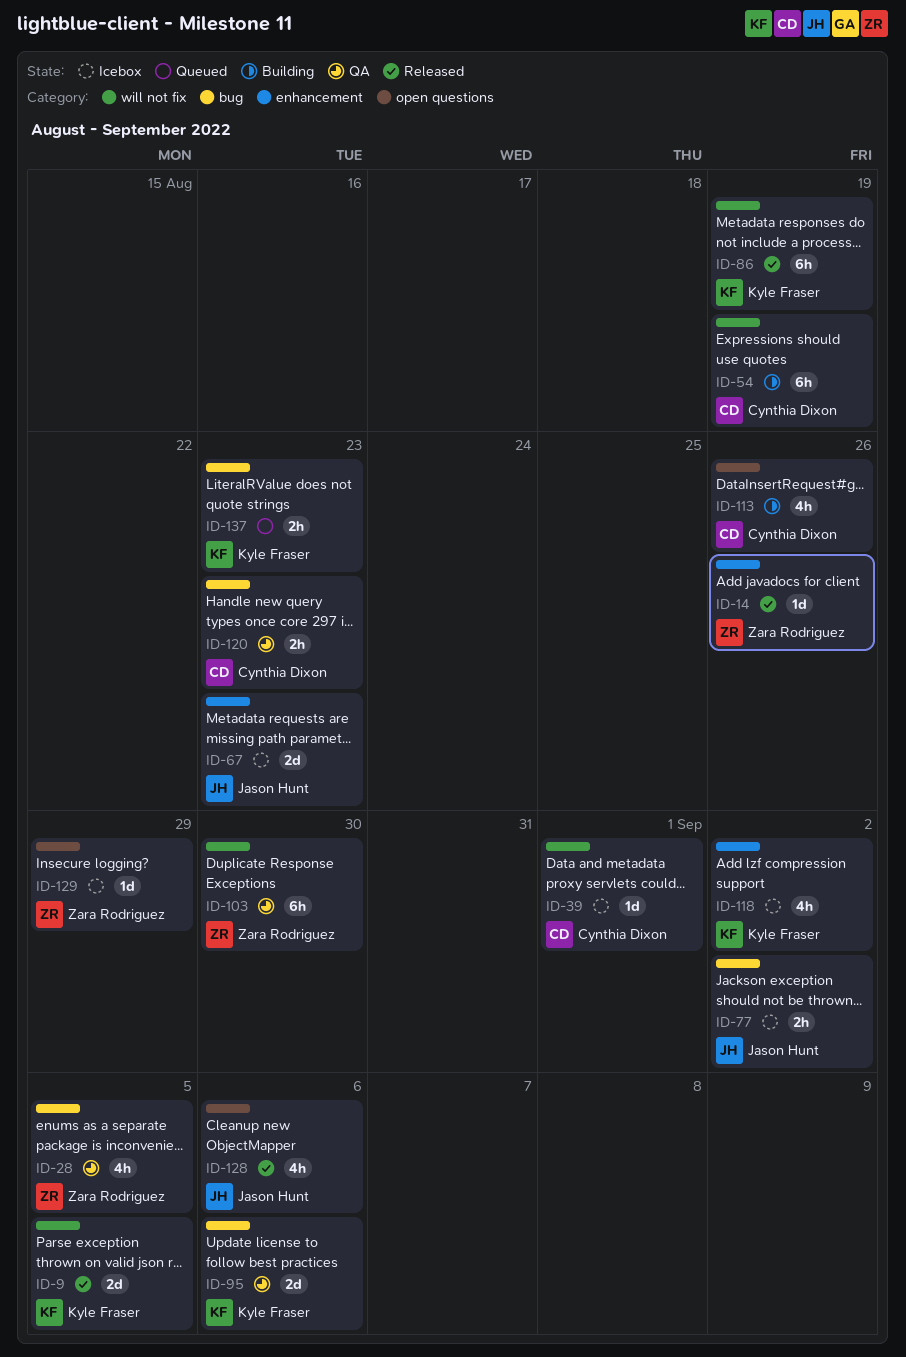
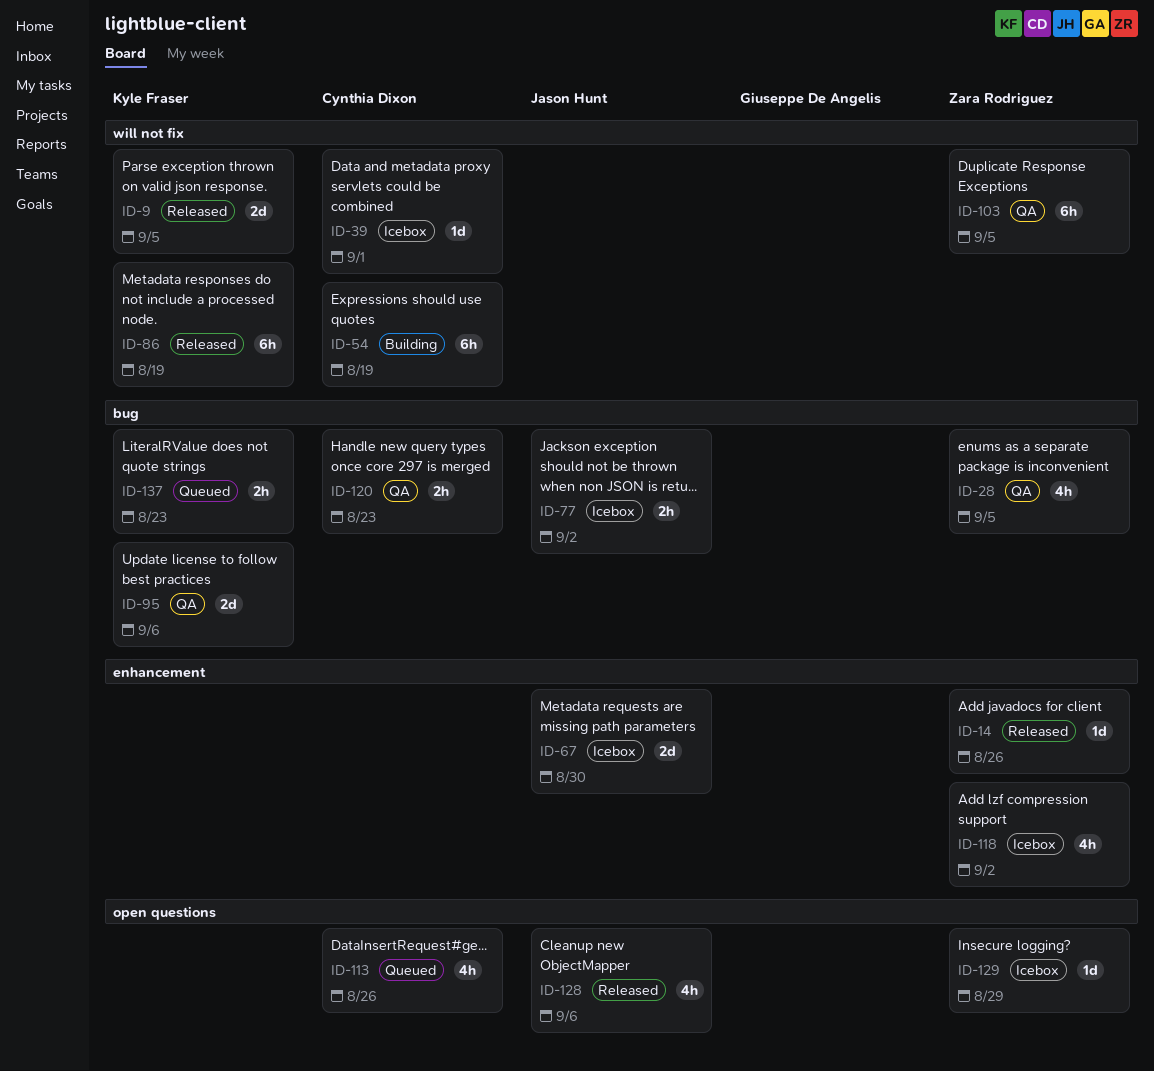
ID-67, due: Aug 23 -> Aug 30
ID-103, due: Aug 30 -> Sep 5
ID-113, status: Building -> Queued
ID-118, owner: Kyle Fraser -> Zara Rodriguez

